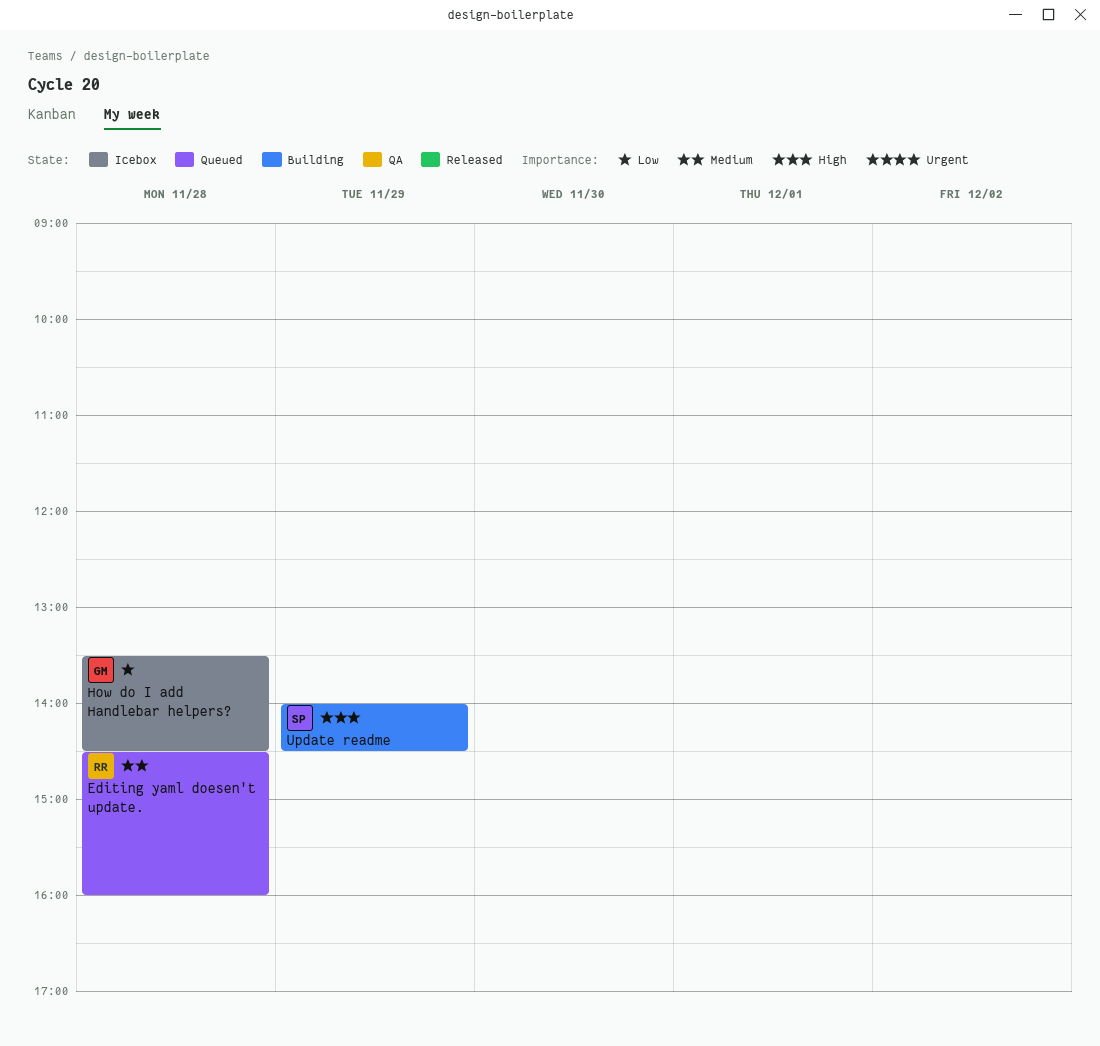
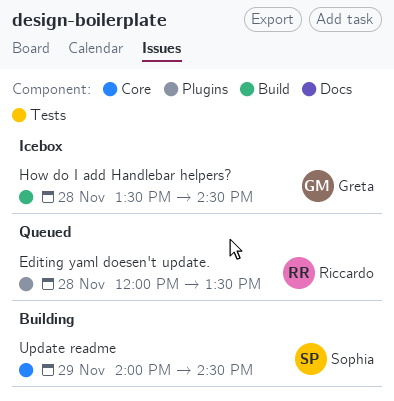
Editing yaml doesen't update., begins: 14:30 -> 12:00
Editing yaml doesen't update., ends: 16:00 -> 13:30

